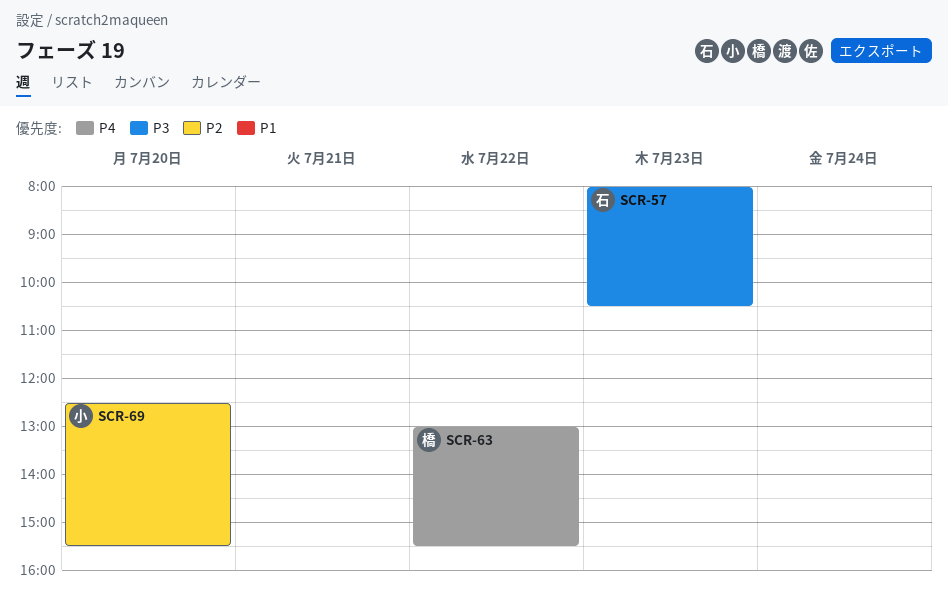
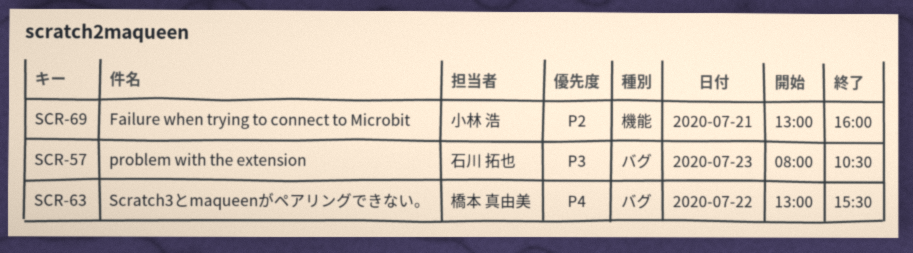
SCR-69, day: Jul 20 -> Jul 21
SCR-69, begins: 12:30 -> 13:00
SCR-69, ends: 15:30 -> 16:00

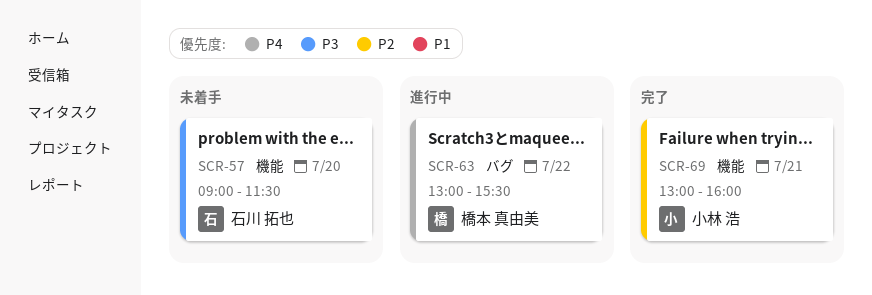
SCR-57, label: バグ -> 機能
SCR-57, day: Jul 23 -> Jul 20
SCR-57, begins: 08:00 -> 09:00
SCR-57, ends: 10:30 -> 11:30

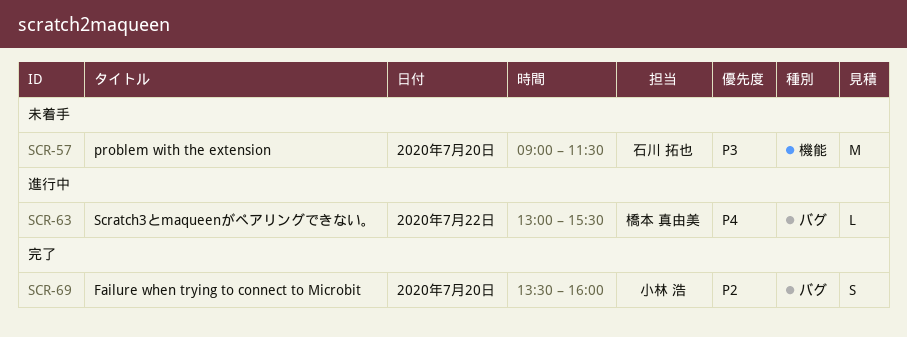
SCR-69, label: 機能 -> バグ
SCR-69, day: Jul 21 -> Jul 20
SCR-69, begins: 13:00 -> 13:30

